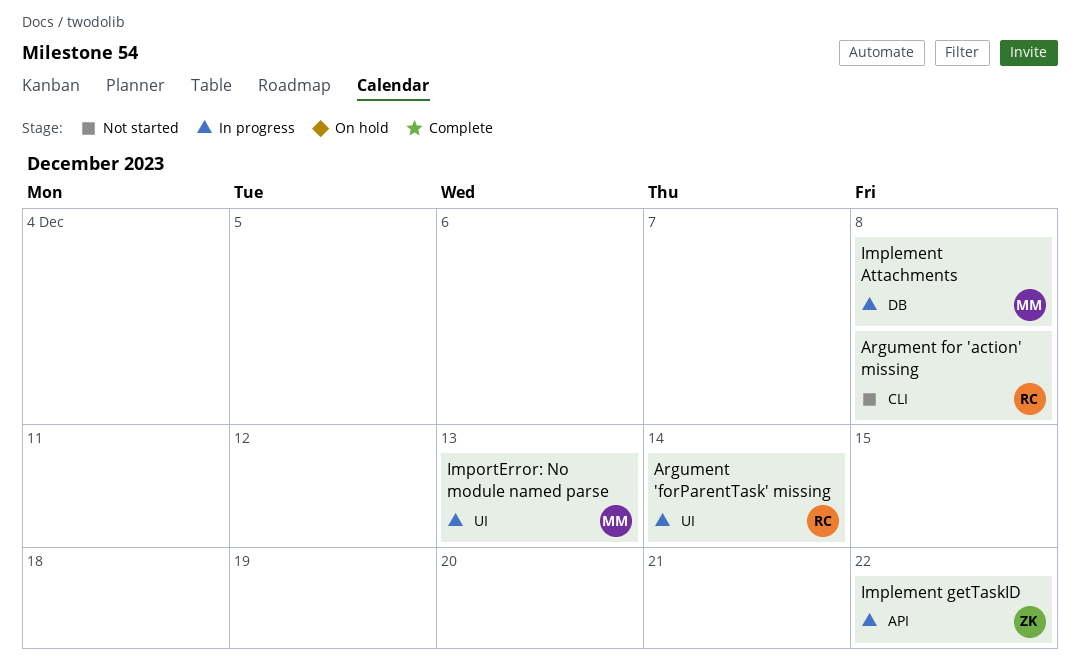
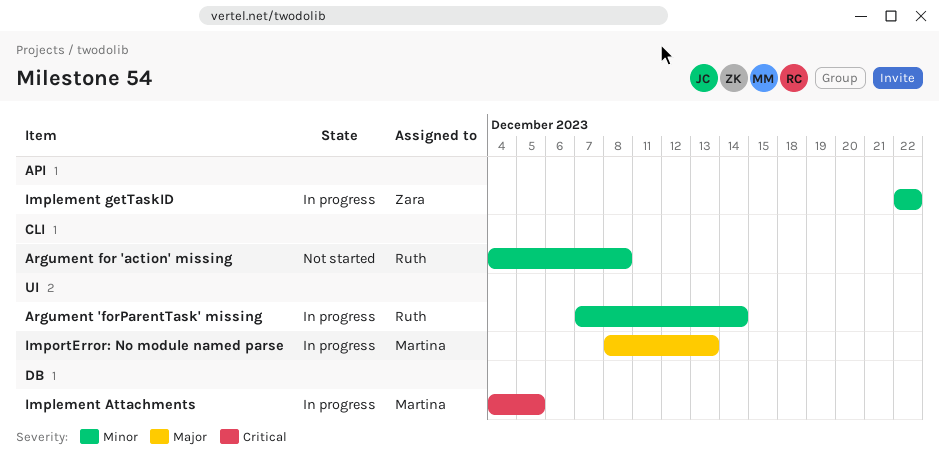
Implement Attachments, due: Dec 8 -> Dec 5

